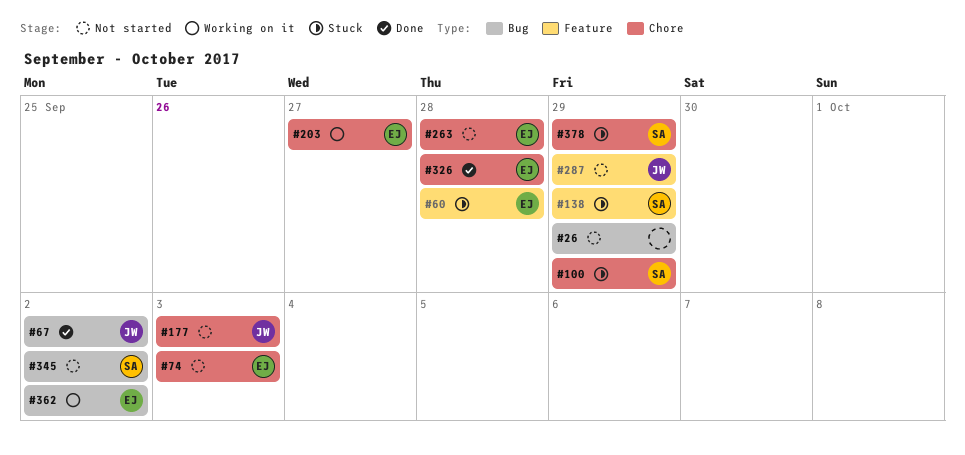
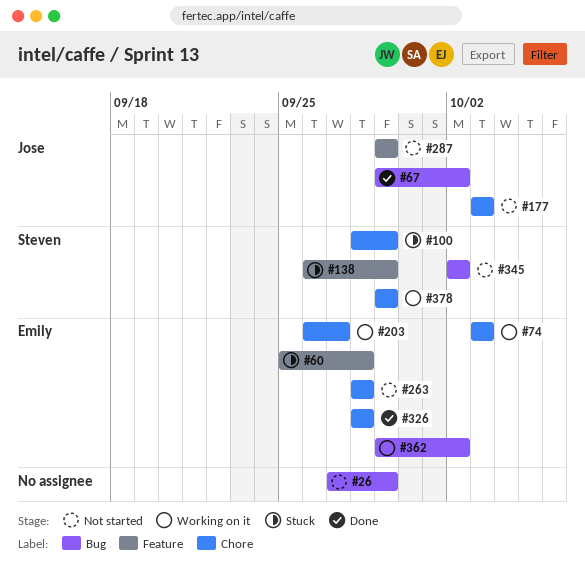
#74, status: Not started -> Working on it
#378, status: Stuck -> Working on it

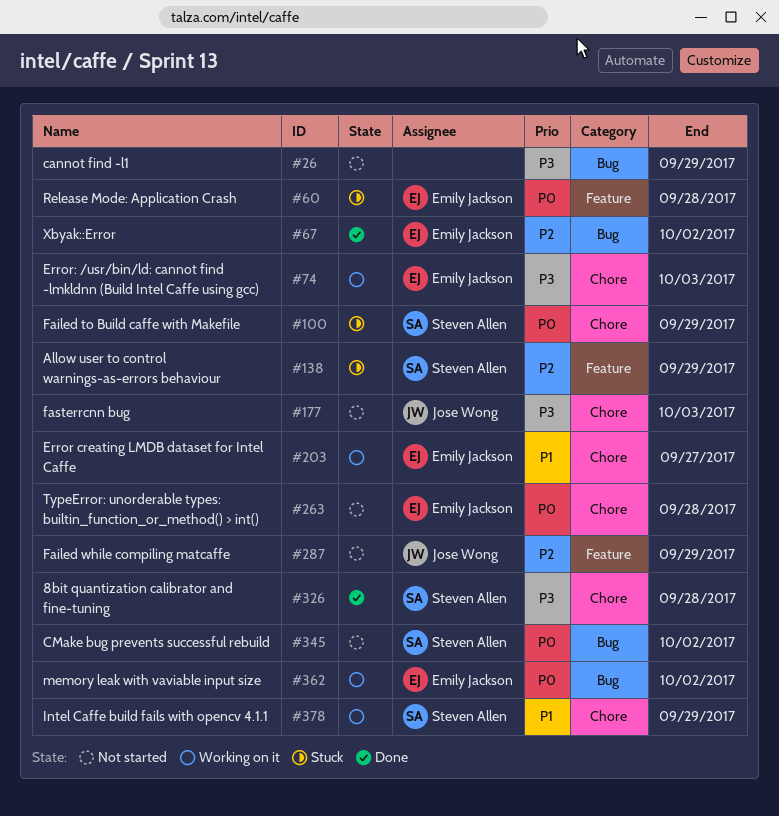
#67, owner: Jose Wong -> Emily Jackson
#326, owner: Emily Jackson -> Steven Allen

